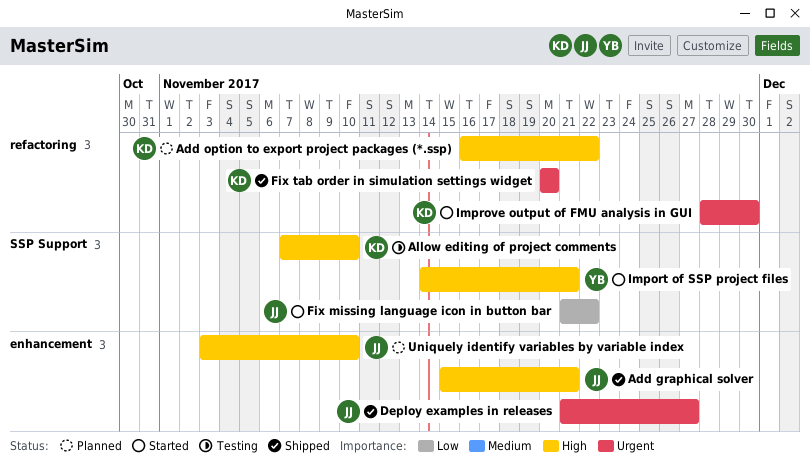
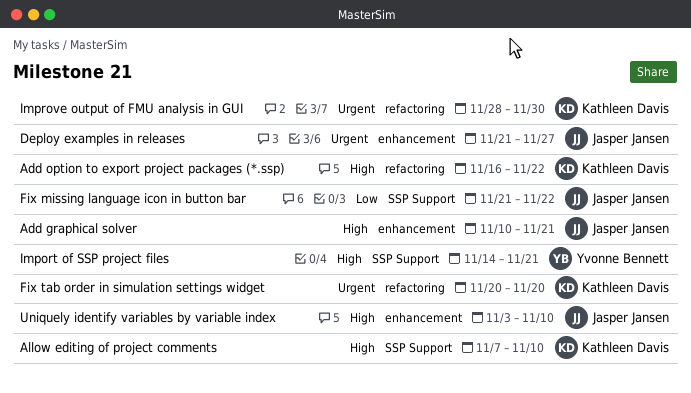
Add graphical solver, start: Nov 15 -> Nov 10

